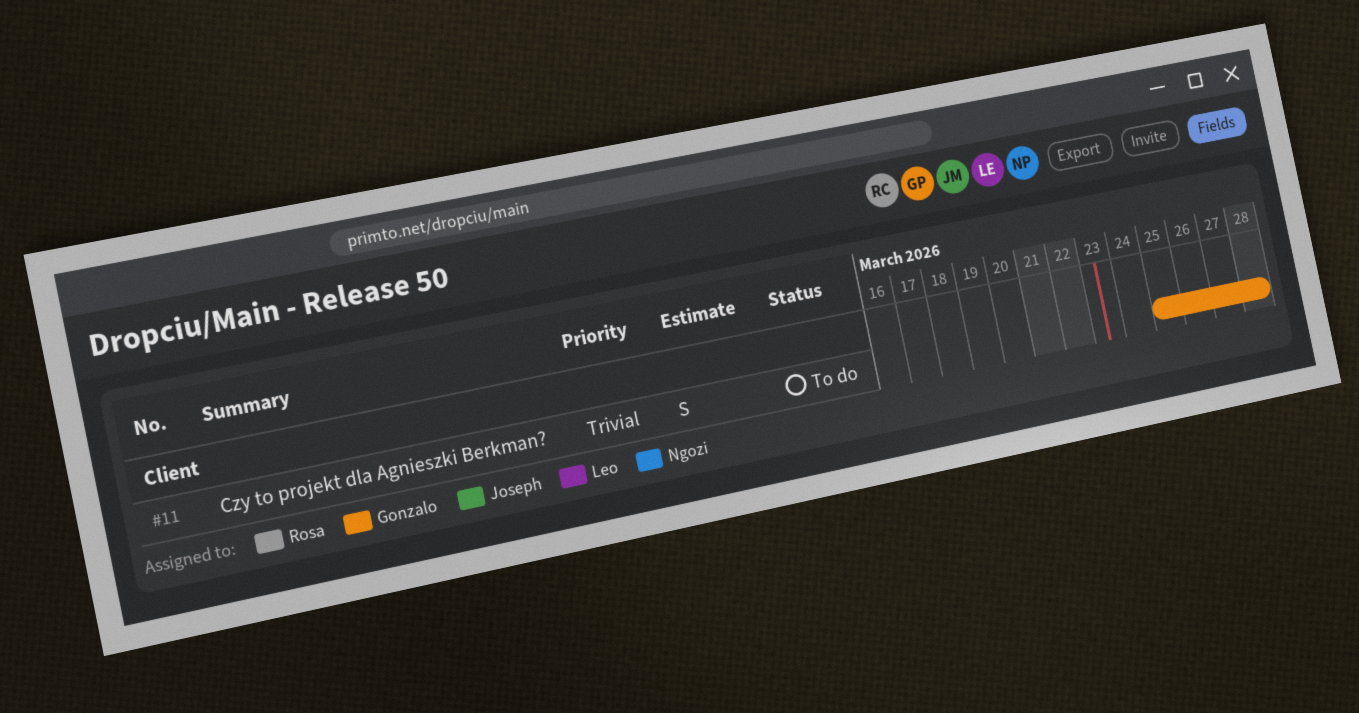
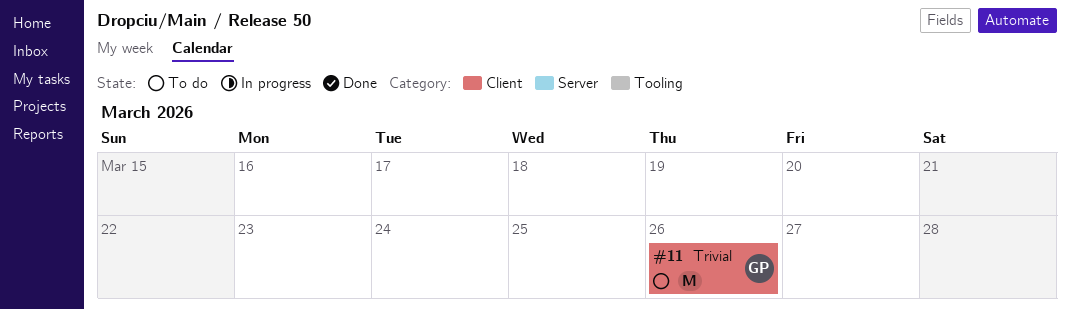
#11, estimate: S -> M
#11, due: Mar 28 -> Mar 26

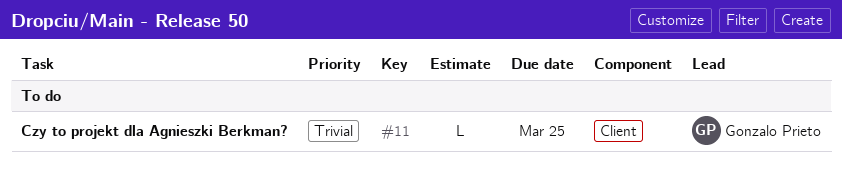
#11, estimate: M -> L
#11, due: Mar 26 -> Mar 25

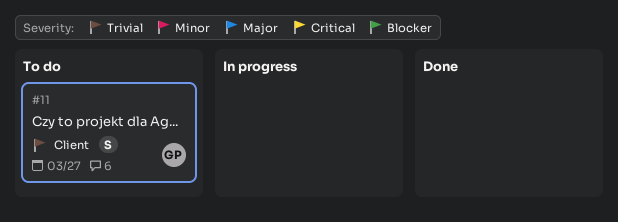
#11, estimate: L -> S
#11, due: Mar 25 -> Mar 27

